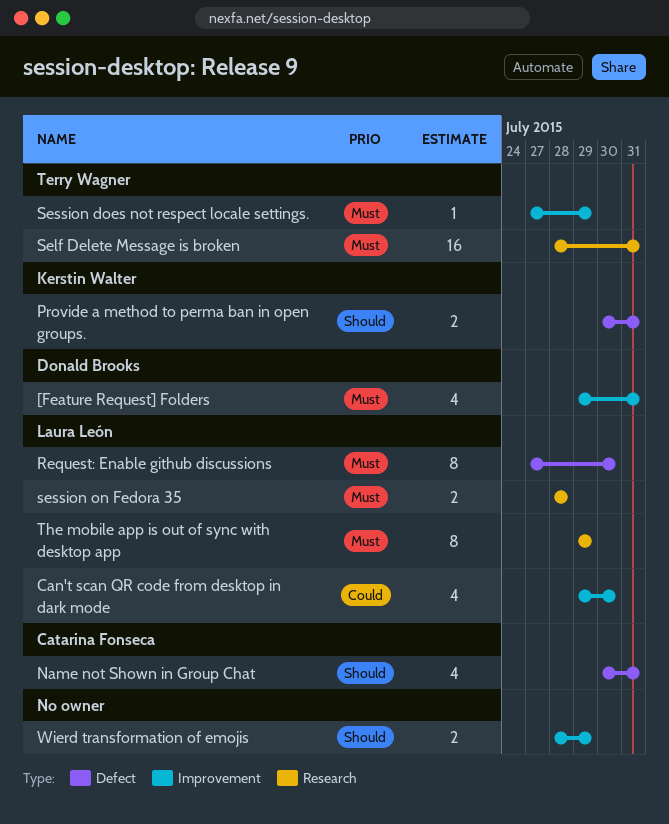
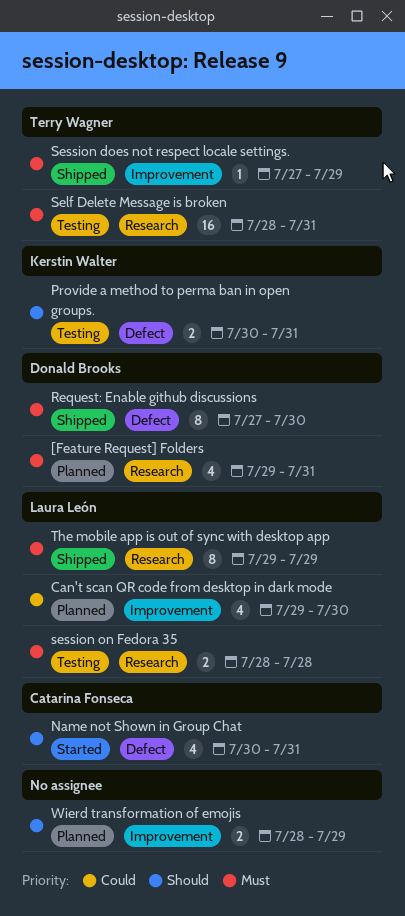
[Feature Request] Folders, label: Improvement -> Research
Request: Enable github discussions, owner: Laura León -> Donald Brooks

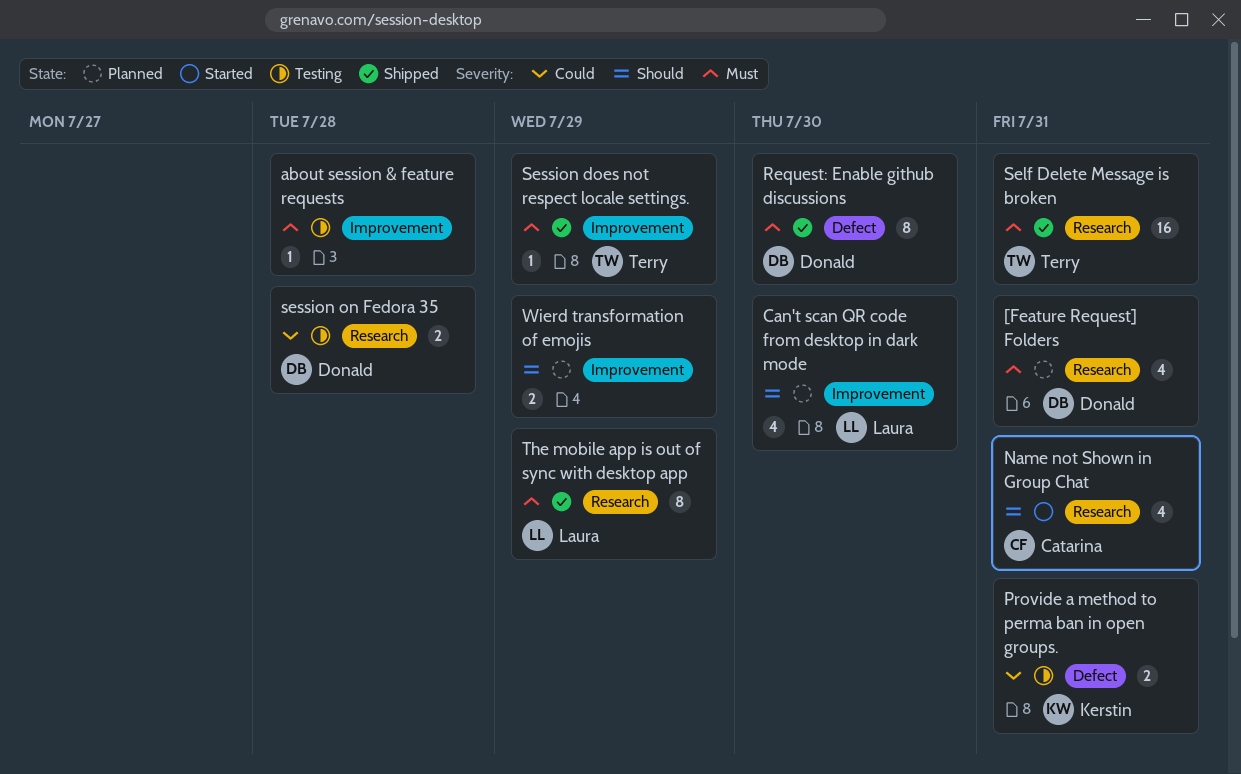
about session & feature requests: none -> present
Can't scan QR code from desktop in dark mode, priority: Could -> Should
Name not Shown in Group Chat, label: Defect -> Research
Provide a method to perma ban in open groups., priority: Should -> Could
Self Delete Message is broken, status: Testing -> Shipped
session on Fedora 35, owner: Laura León -> Donald Brooks
session on Fedora 35, priority: Must -> Could

